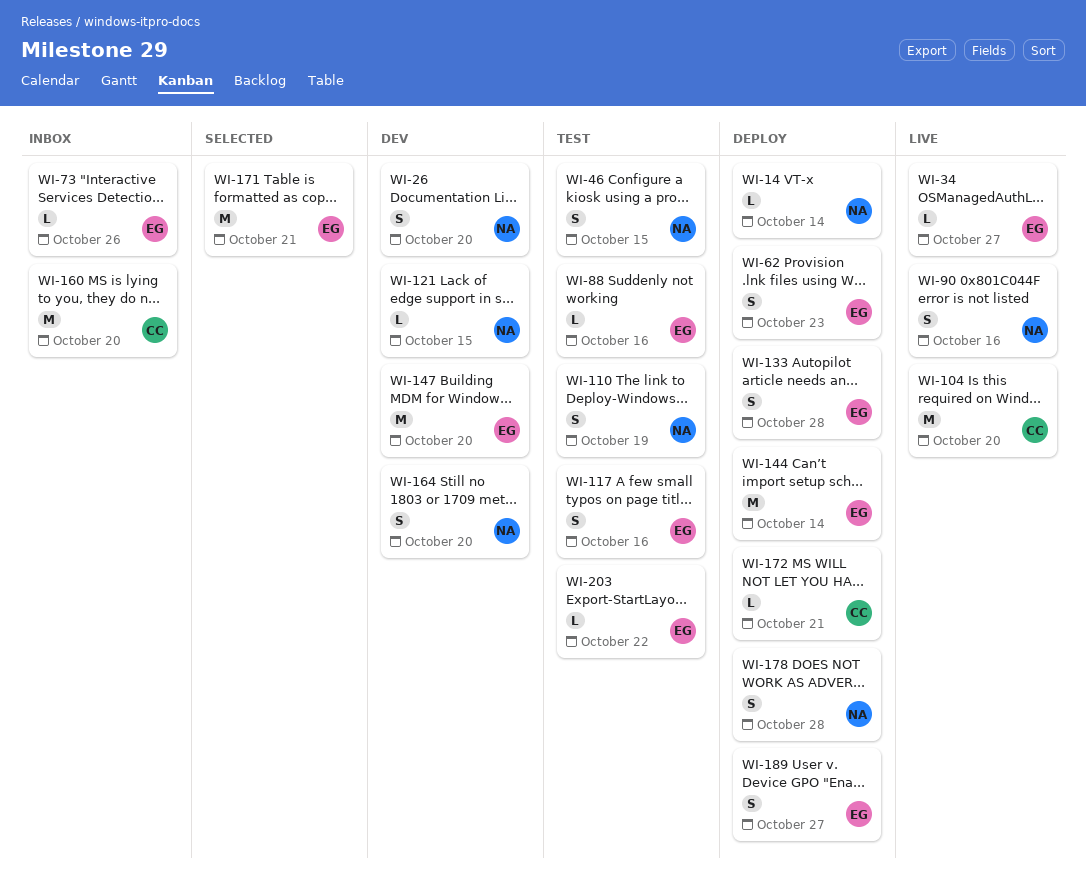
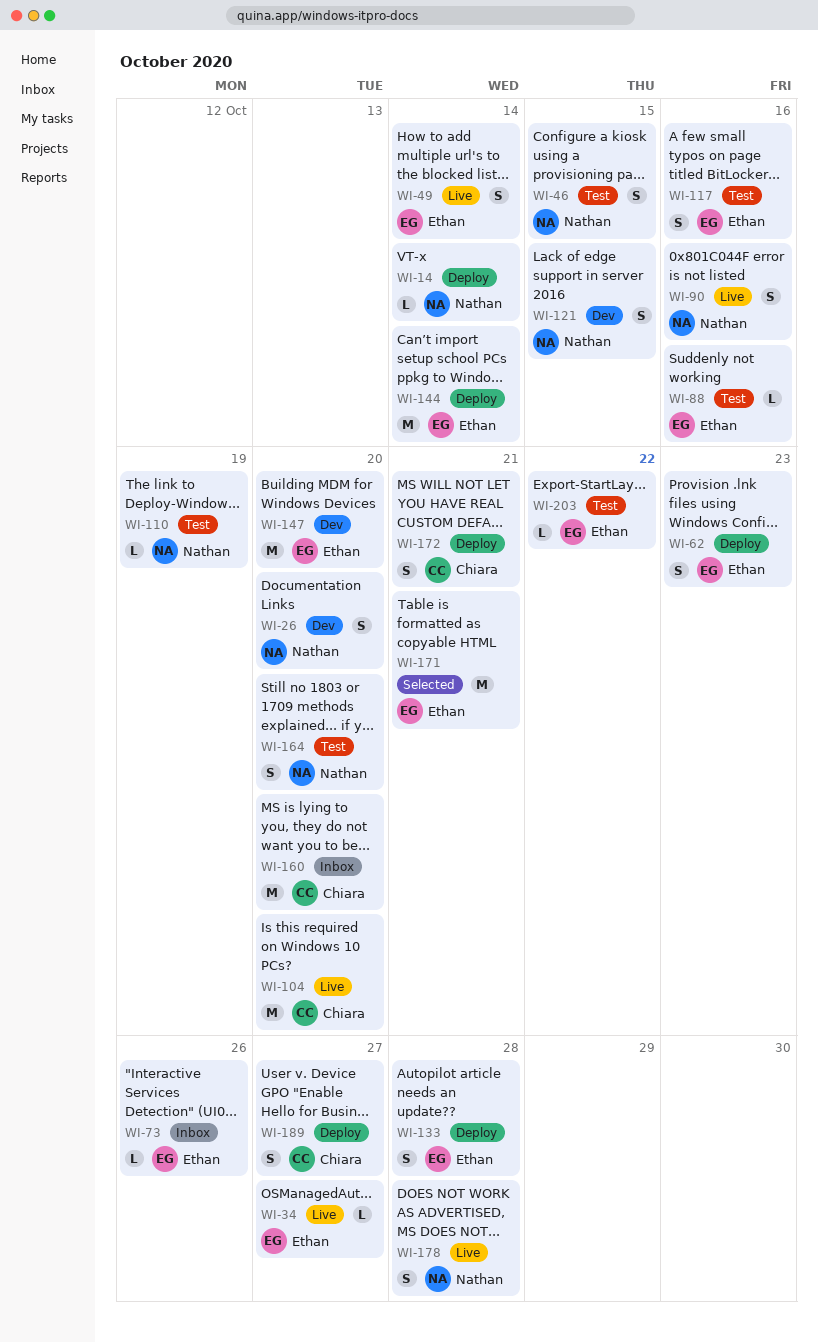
WI-49: none -> present
WI-110, estimate: S -> L
WI-121, estimate: L -> S
WI-164, status: Dev -> Test
WI-172, estimate: L -> S
WI-178, status: Deploy -> Live
WI-189, owner: Ethan -> Chiara

